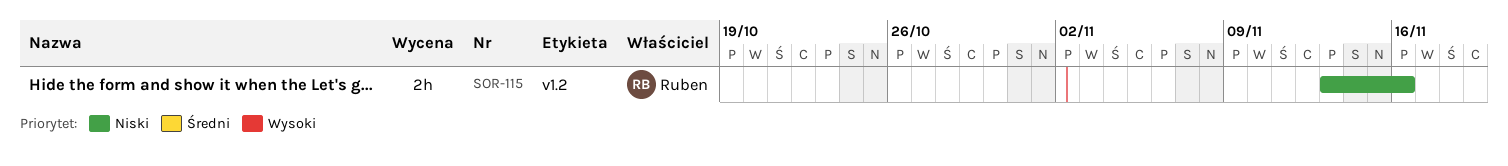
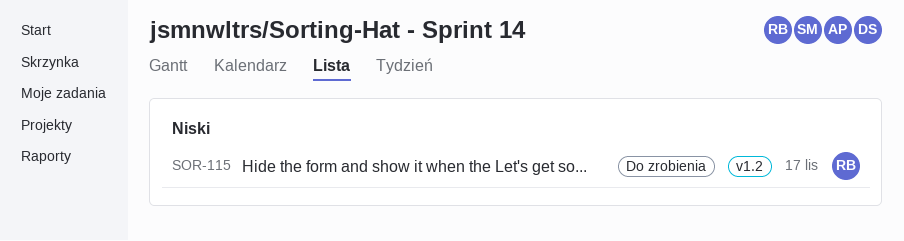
SOR-115, due: Nov 16 -> Nov 17

